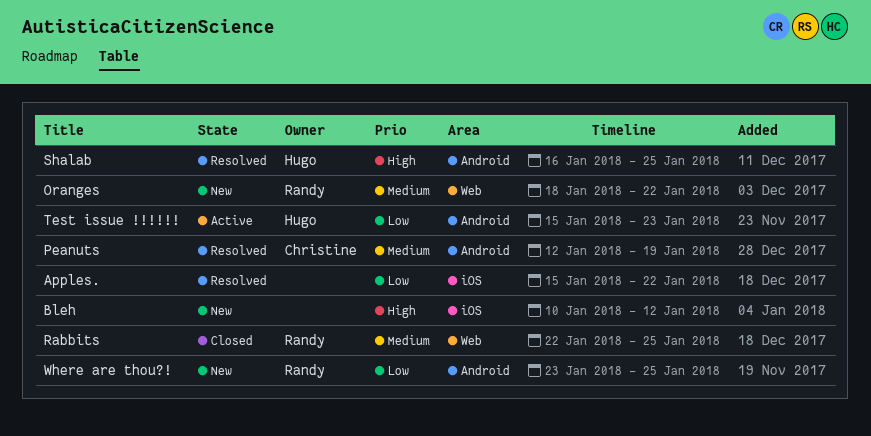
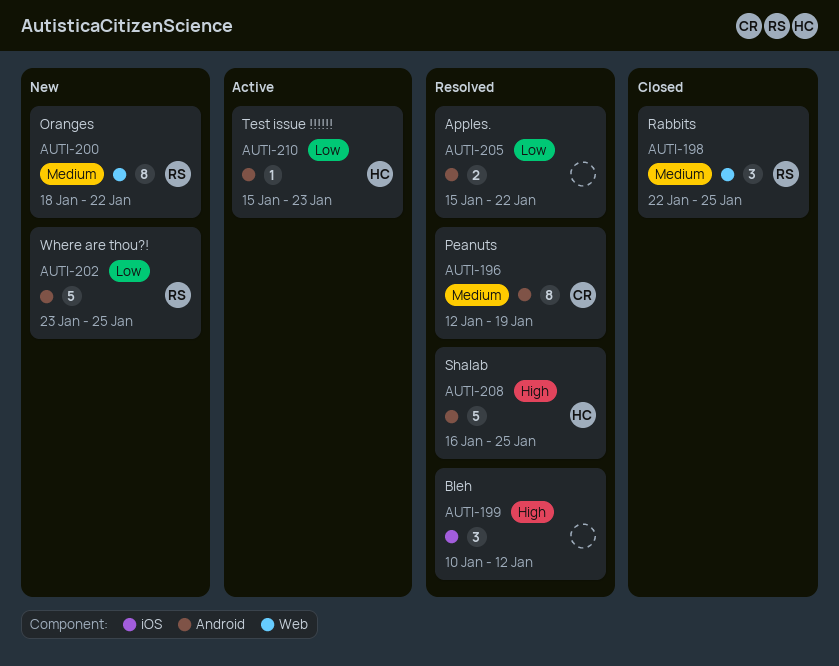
Apples., label: iOS -> Android
Bleh, status: New -> Resolved

